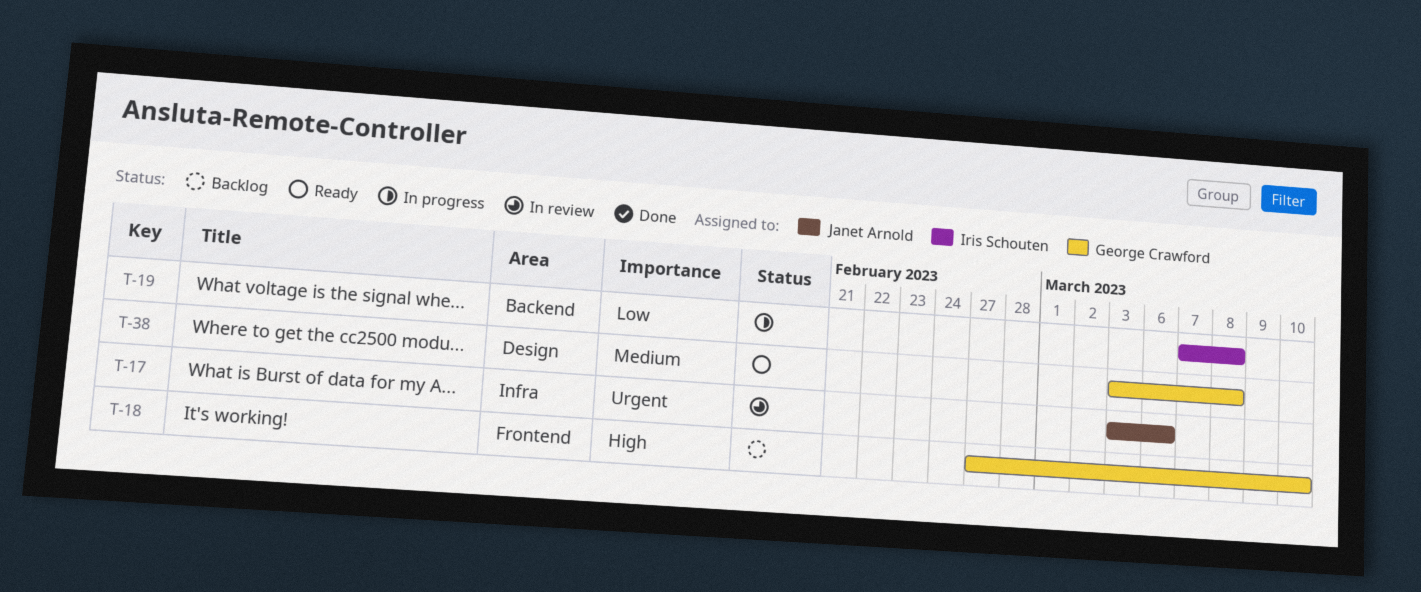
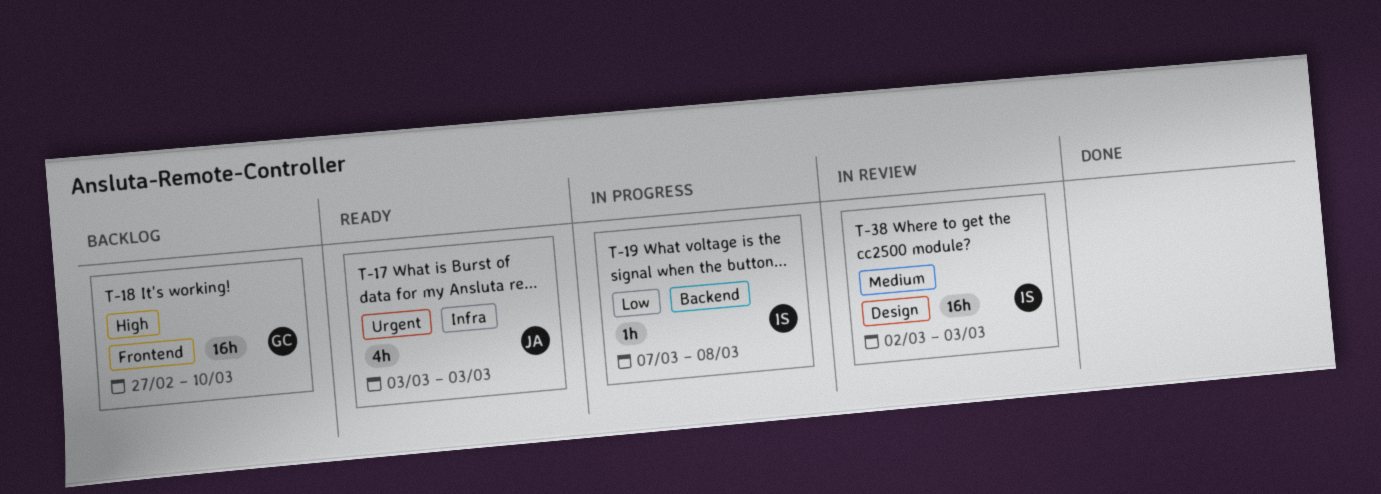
T-17, status: In review -> Ready
T-17, due: Mar 6 -> Mar 3
T-38, status: Ready -> In review
T-38, owner: George Crawford -> Iris Schouten
T-38, start: Mar 3 -> Mar 2
T-38, due: Mar 8 -> Mar 3

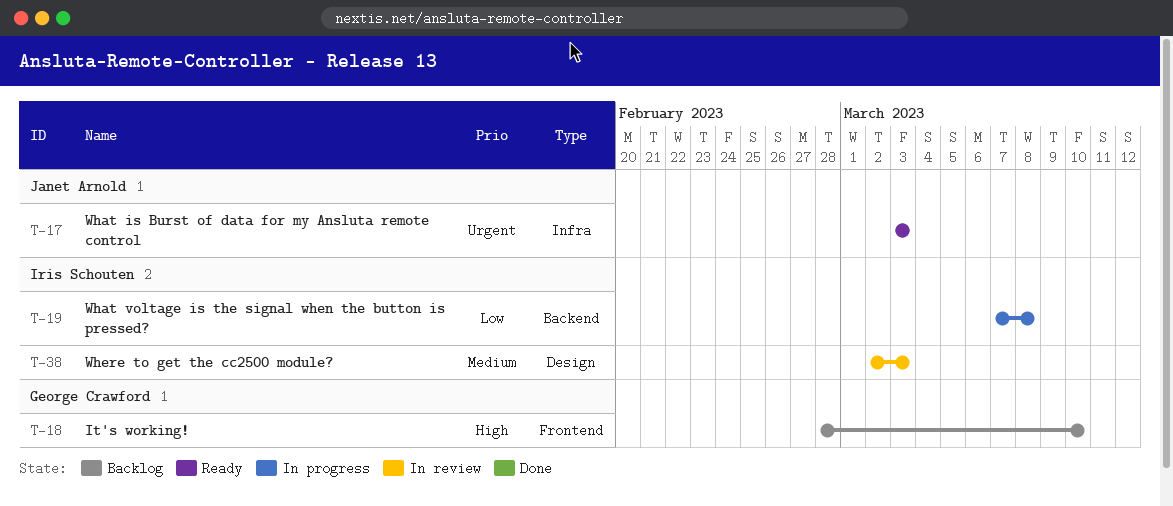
T-18, start: Feb 27 -> Feb 28

